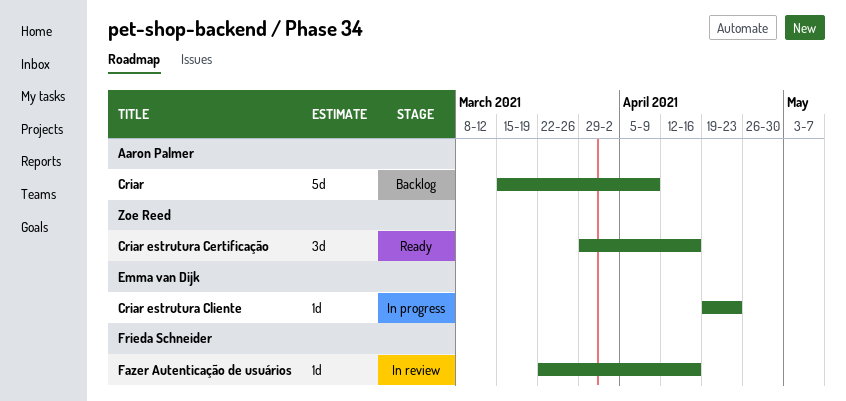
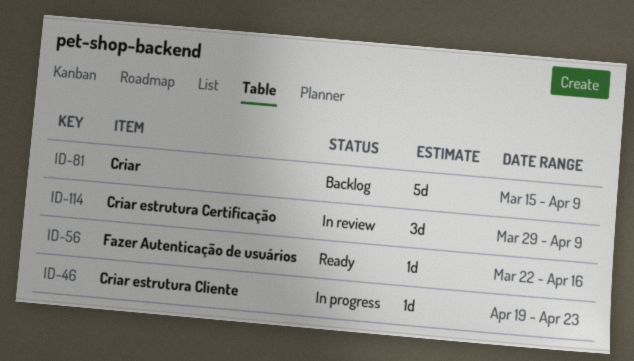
Criar estrutura Certificação, status: Ready -> In review
Criar estrutura Certificação, due: Apr 16 -> Apr 9
Fazer Autenticação de usuários, status: In review -> Ready

